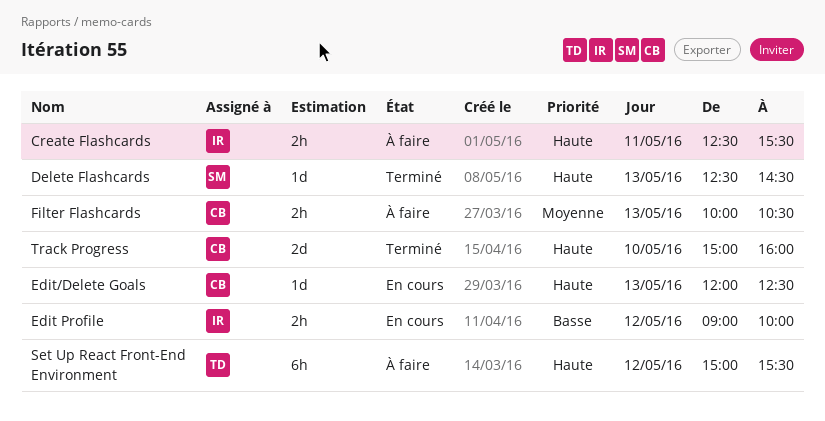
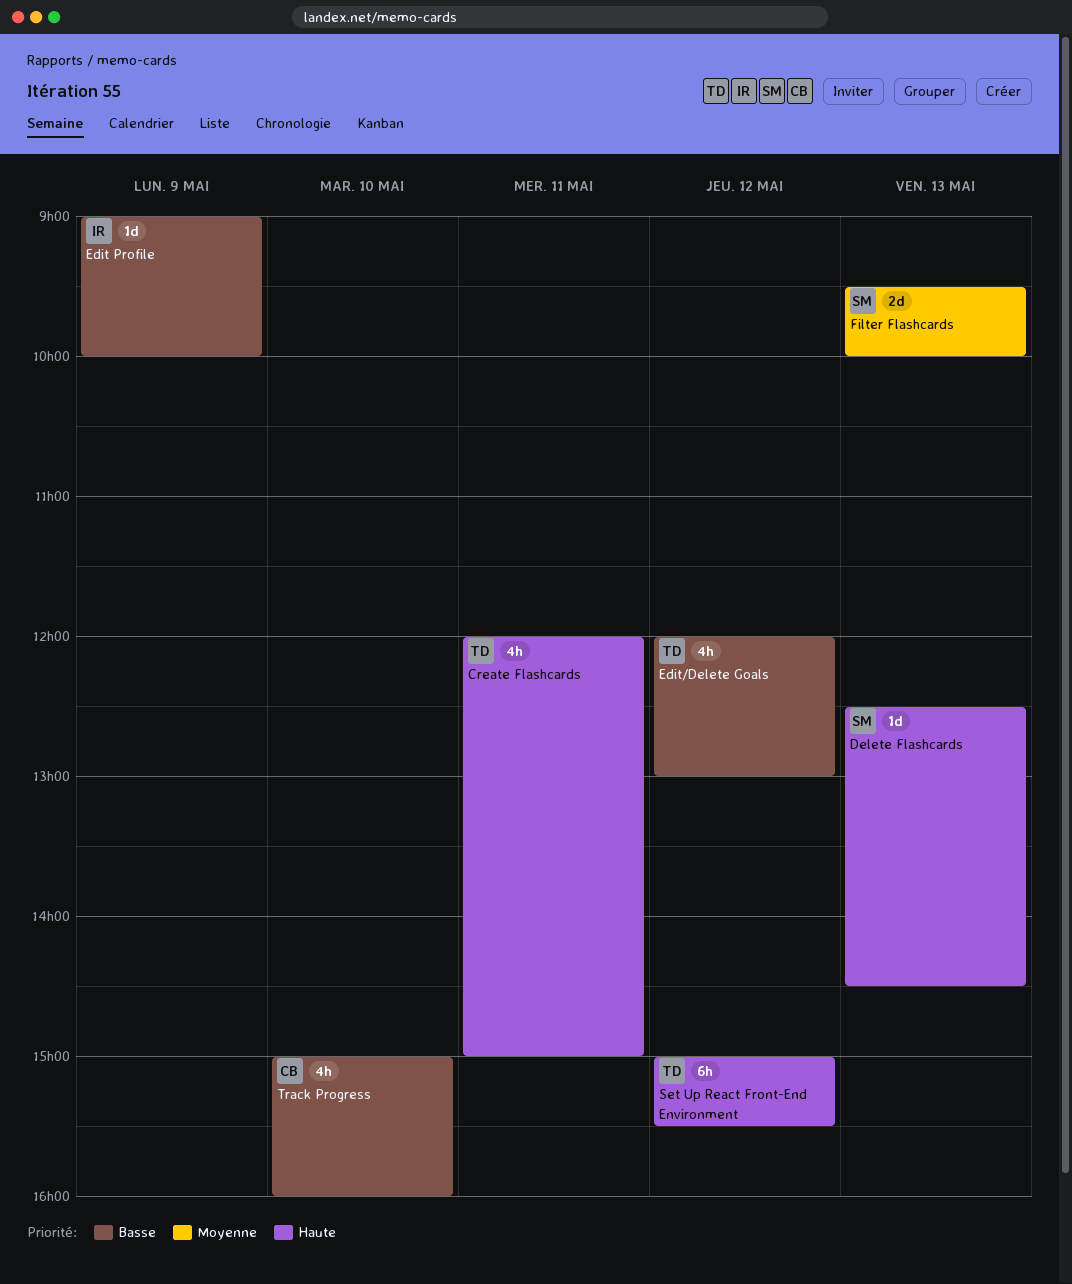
Create Flashcards, owner: IR -> TD
Create Flashcards, estimate: 2h -> 4h
Create Flashcards, begins: 12:30 -> 12:00
Create Flashcards, ends: 15:30 -> 15:00
Edit Profile, estimate: 2h -> 1d
Edit Profile, day: May 12 -> May 9
Edit/Delete Goals, owner: CB -> TD
Edit/Delete Goals, priority: Haute -> Basse
Edit/Delete Goals, estimate: 1d -> 4h
Edit/Delete Goals, day: May 13 -> May 12
Edit/Delete Goals, ends: 12:30 -> 13:00
Filter Flashcards, owner: CB -> SM
Filter Flashcards, estimate: 2h -> 2d
Filter Flashcards, begins: 10:00 -> 09:30
Filter Flashcards, ends: 10:30 -> 10:00
Track Progress, priority: Haute -> Basse
Track Progress, estimate: 2d -> 4h

